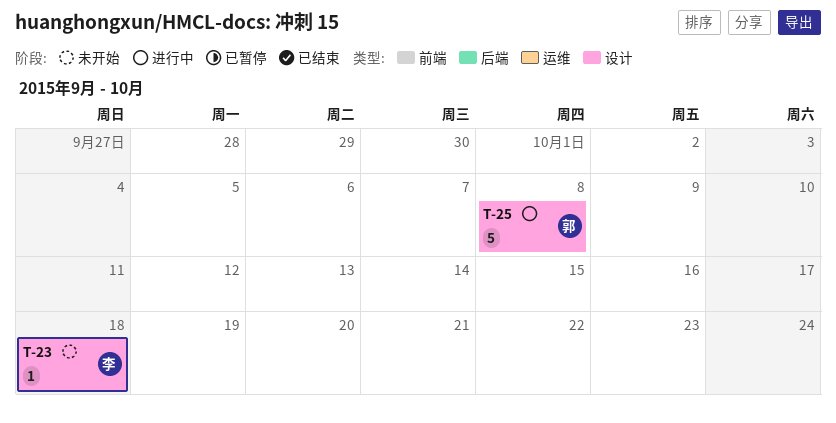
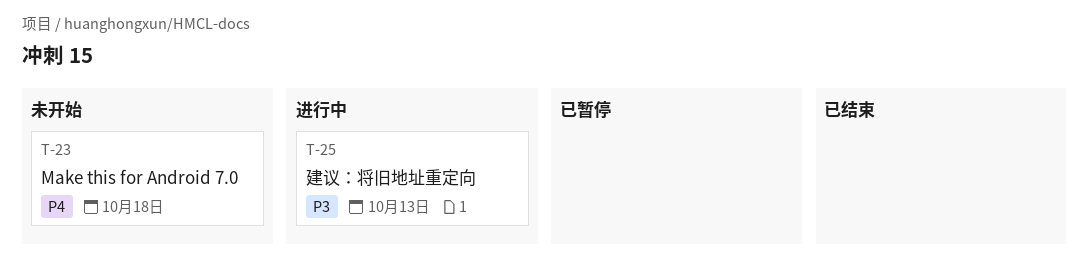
T-25, due: Oct 8 -> Oct 13

